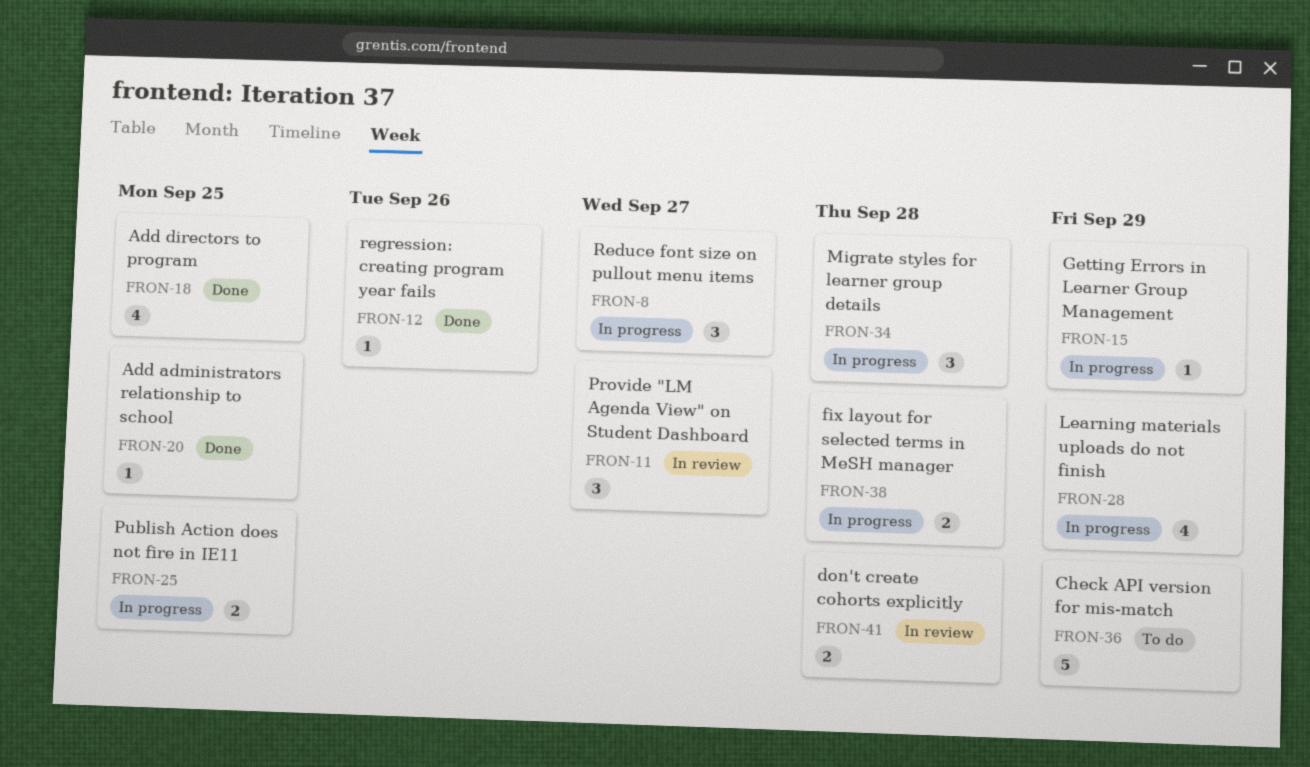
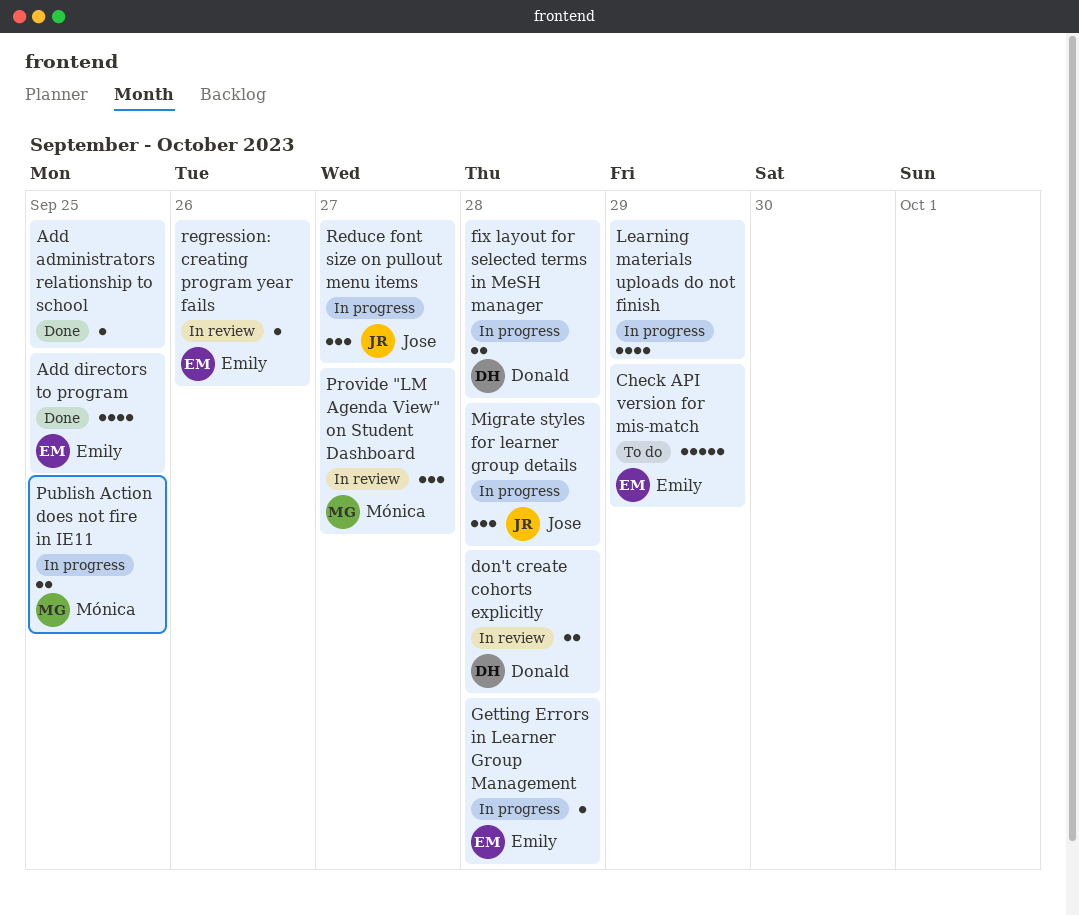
Getting Errors in Learner Group Management, due: Sep 29 -> Sep 28
regression: creating program year fails, status: Done -> In review

